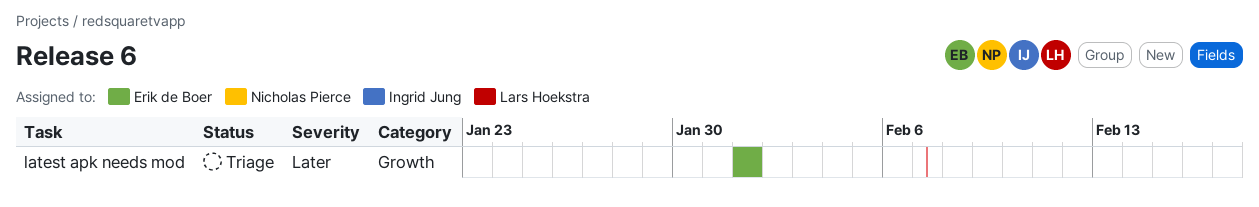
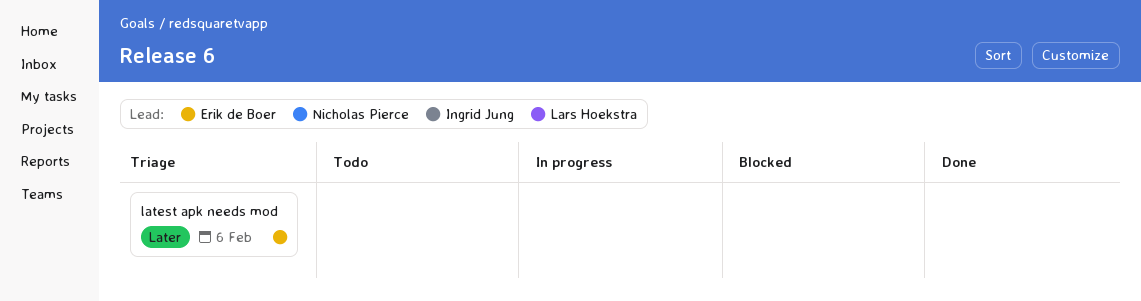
latest apk needs mod, due: Feb 1 -> Feb 6

